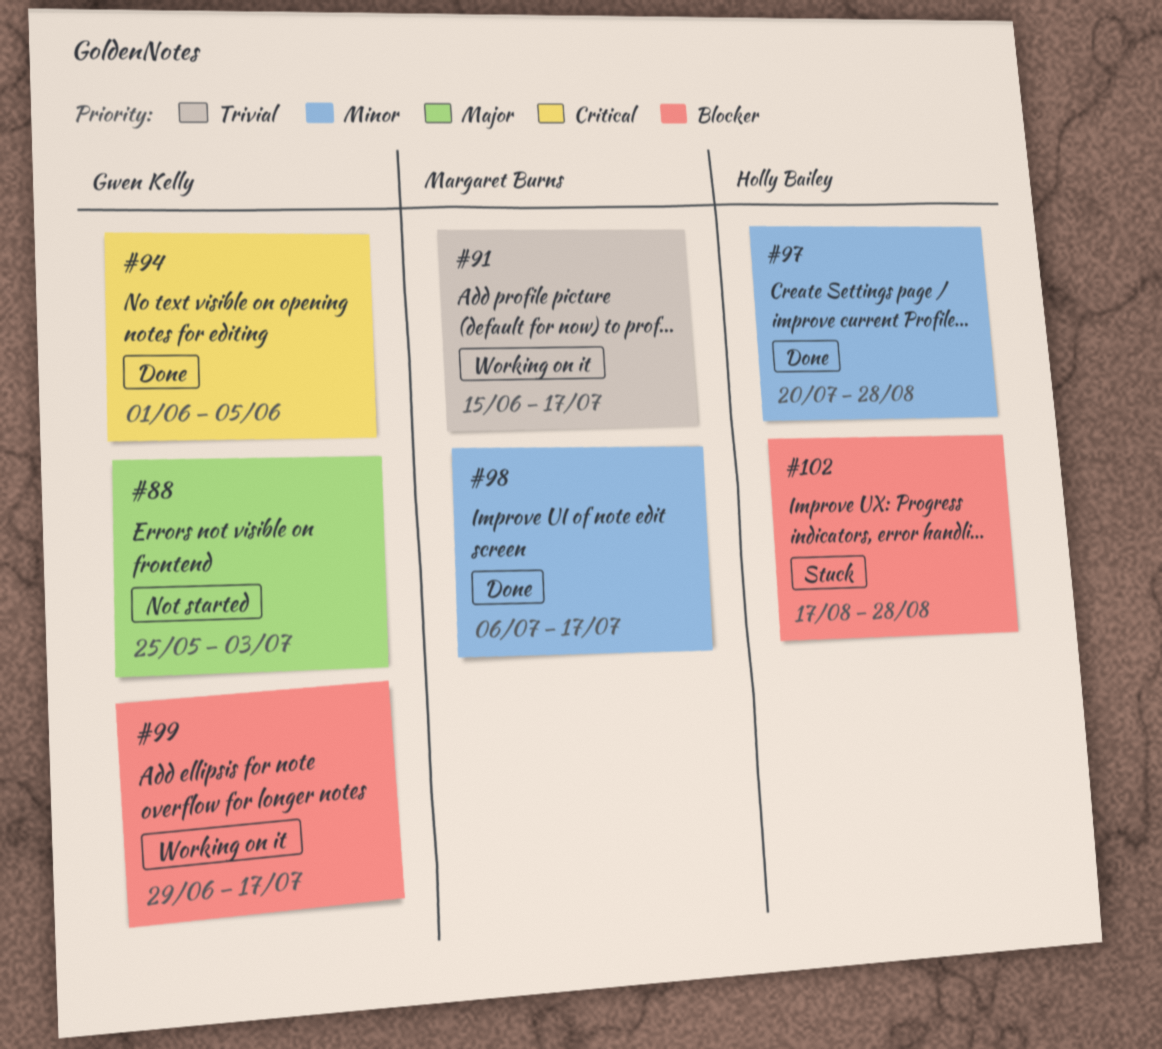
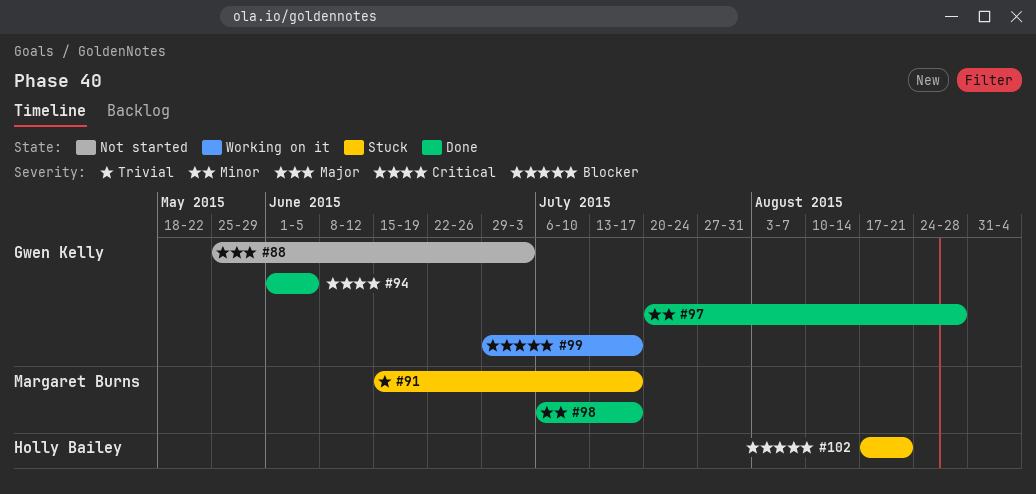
#91, status: Working on it -> Stuck
#97, owner: Holly Bailey -> Gwen Kelly
#102, due: Aug 28 -> Aug 21

